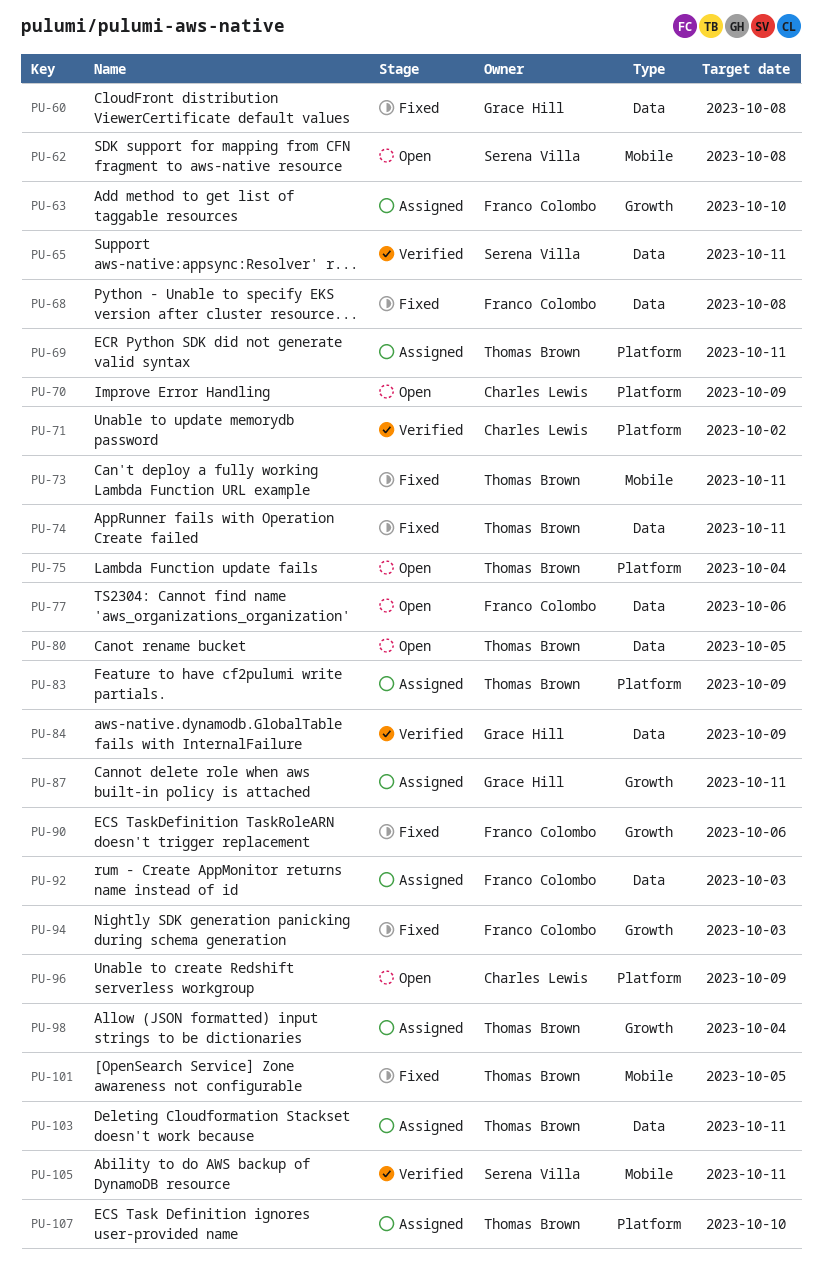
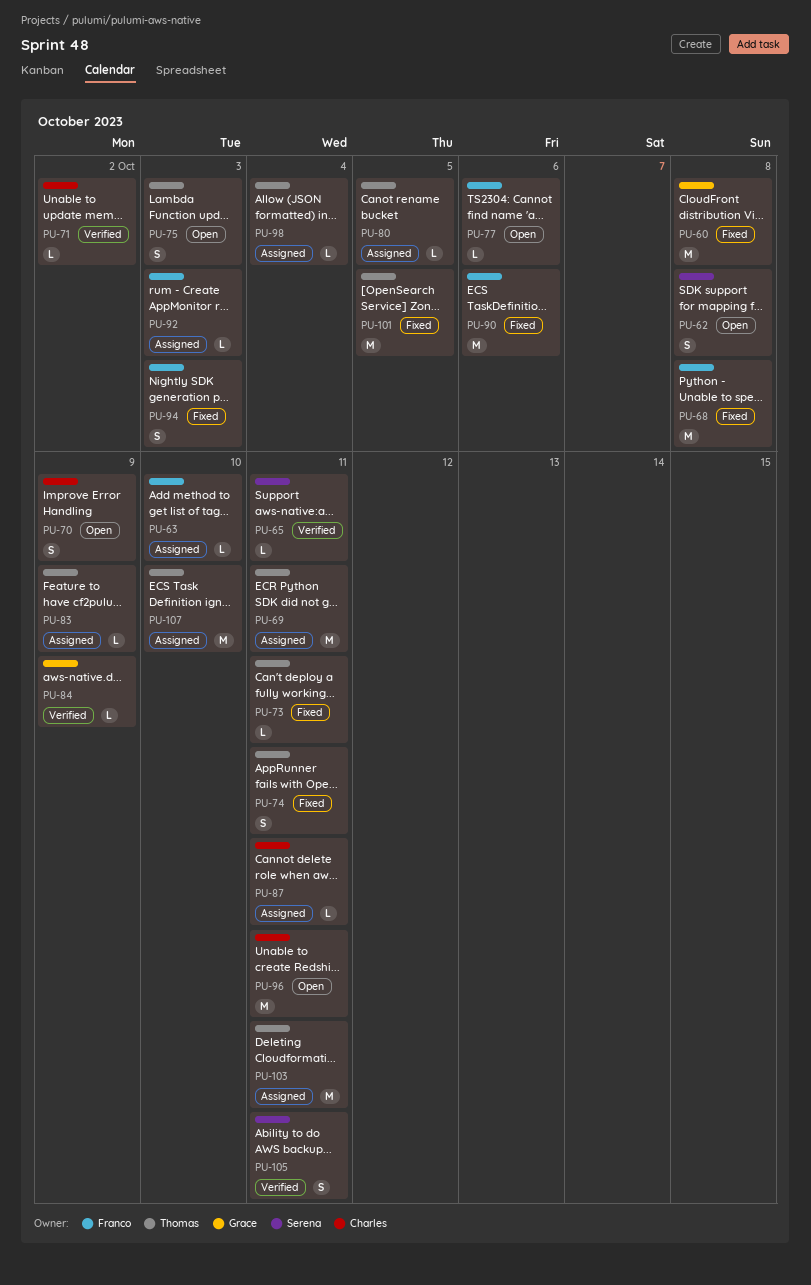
PU-75, due: Oct 4 -> Oct 3
PU-80, status: Open -> Assigned
PU-87, owner: Grace Hill -> Charles Lewis
PU-96, due: Oct 9 -> Oct 11

